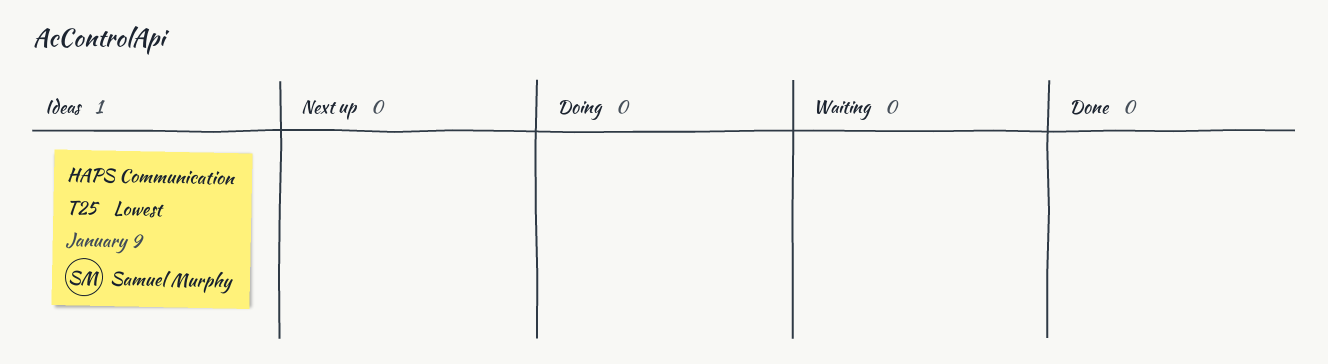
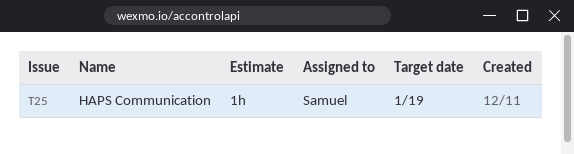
T25, due: Jan 9 -> Jan 19

